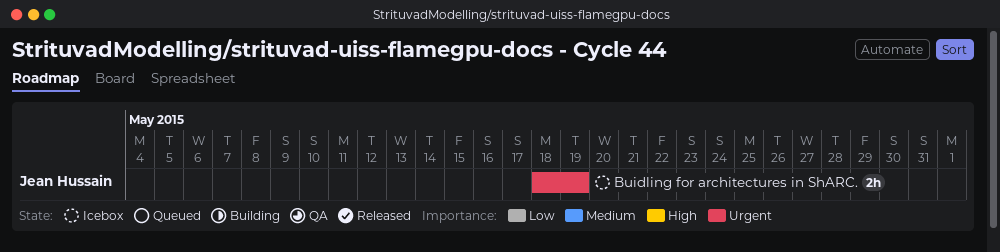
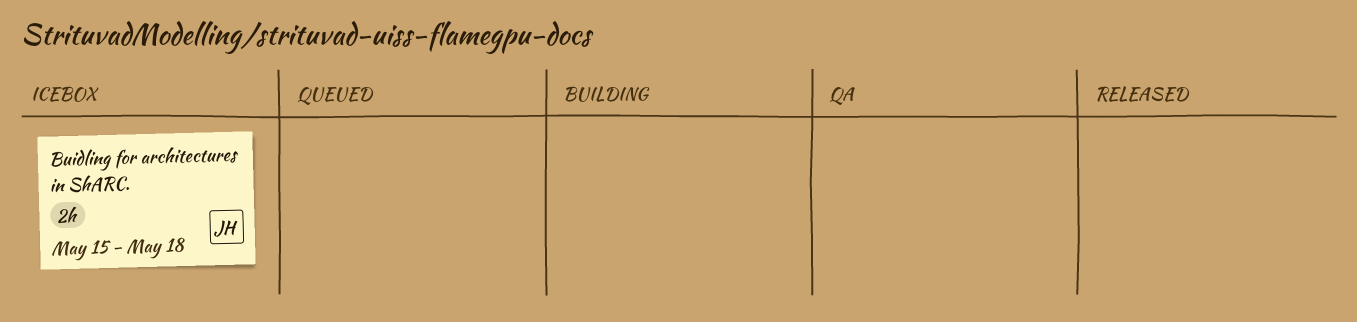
Buidling for architectures in ShARC., start: May 18 -> May 15
Buidling for architectures in ShARC., due: May 19 -> May 18

